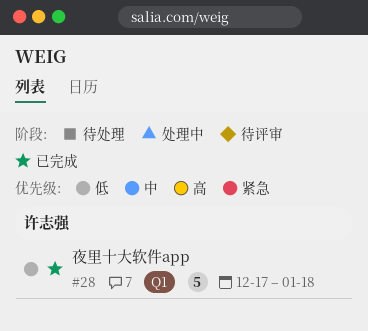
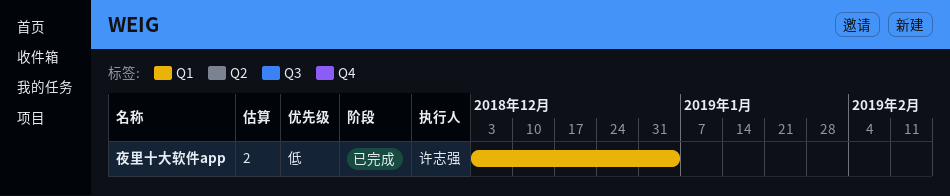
夜里十大软件app, estimate: 5 -> 2
夜里十大软件app, start: Dec 17 -> Dec 3
夜里十大软件app, due: Jan 18 -> Jan 4

